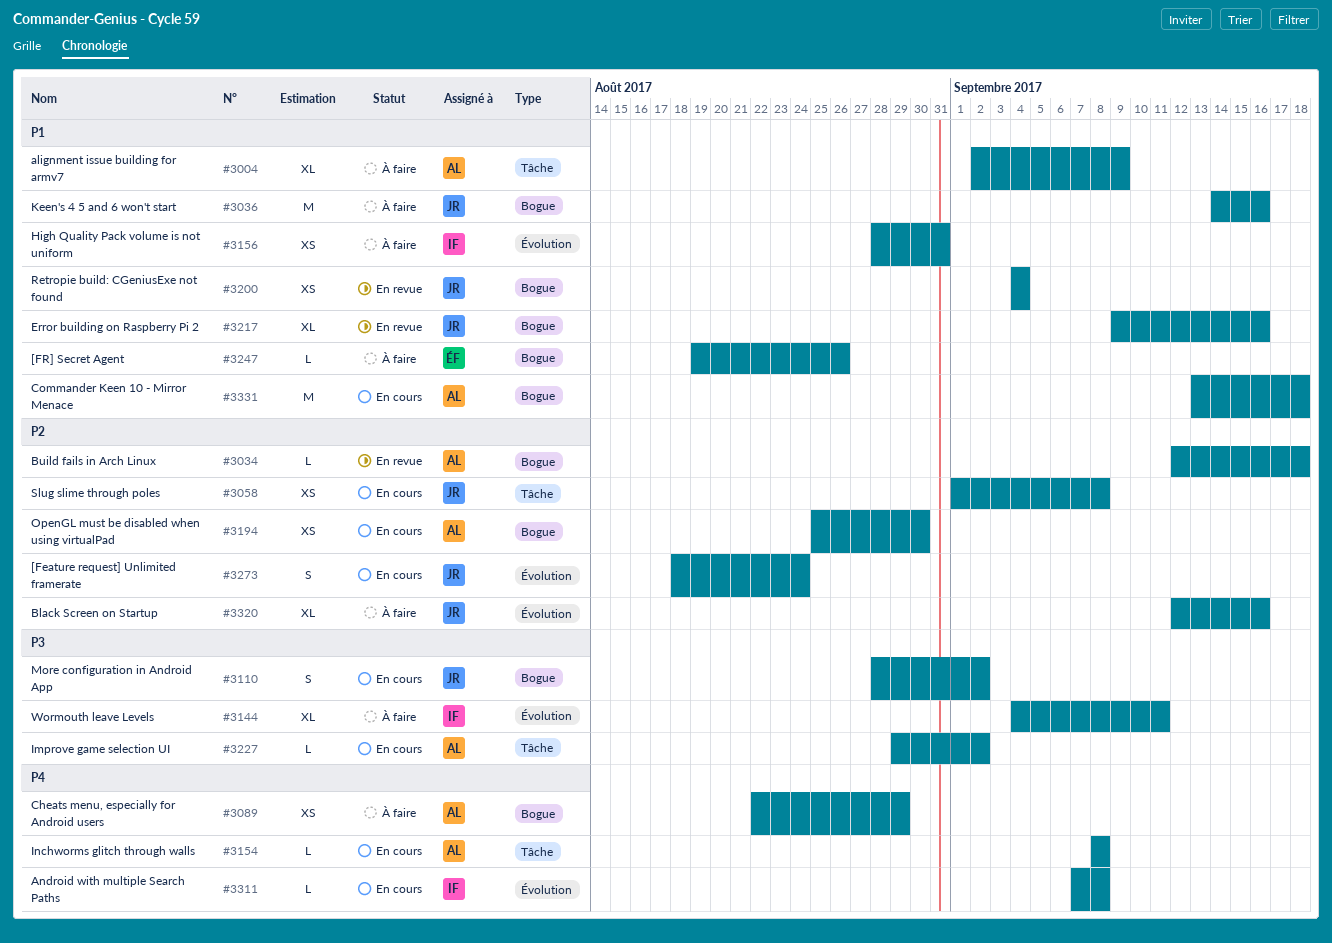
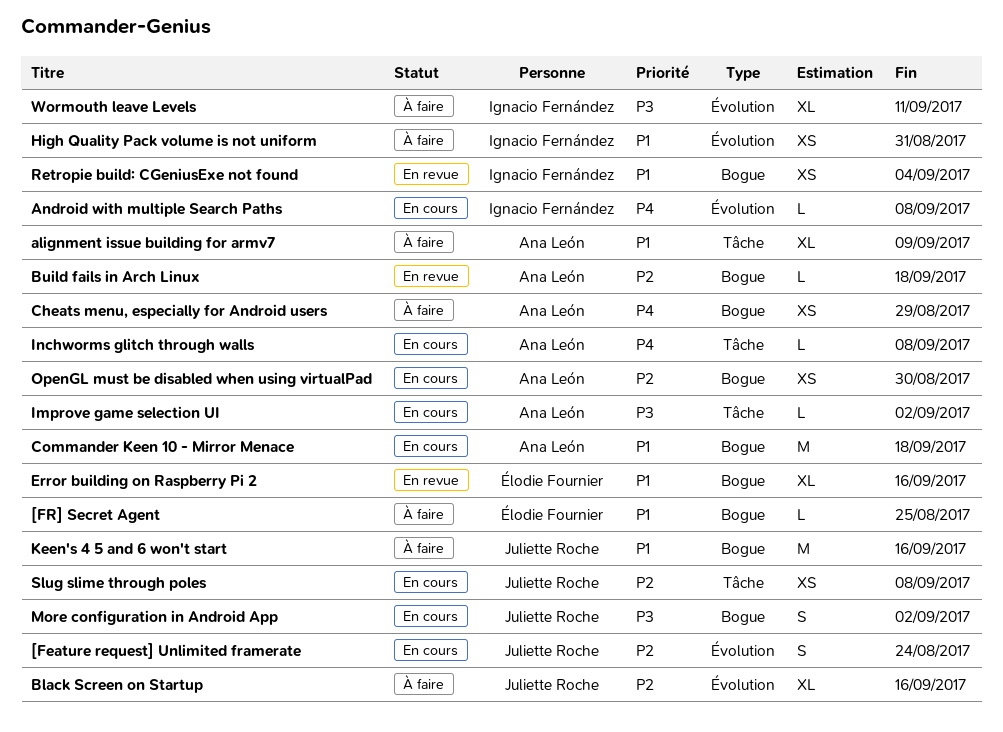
[FR] Secret Agent, due: Aug 26 -> Aug 25
Error building on Raspberry Pi 2, owner: Juliette Roche -> Élodie Fournier
Retropie build: CGeniusExe not found, owner: Juliette Roche -> Ignacio Fernández

